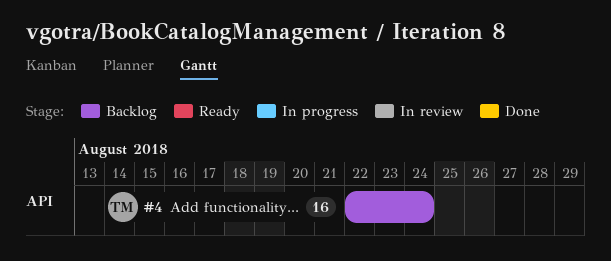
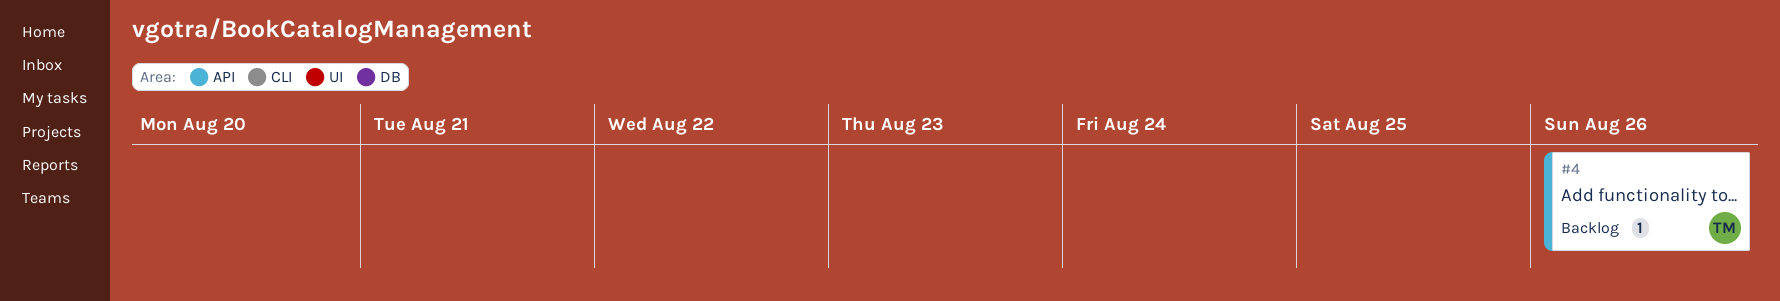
#4, estimate: 16 -> 1
#4, due: Aug 24 -> Aug 26

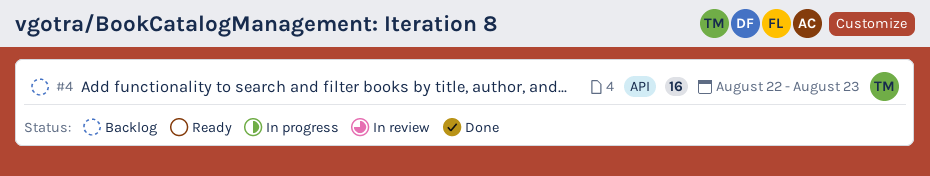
#4, estimate: 1 -> 16
#4, due: Aug 26 -> Aug 23

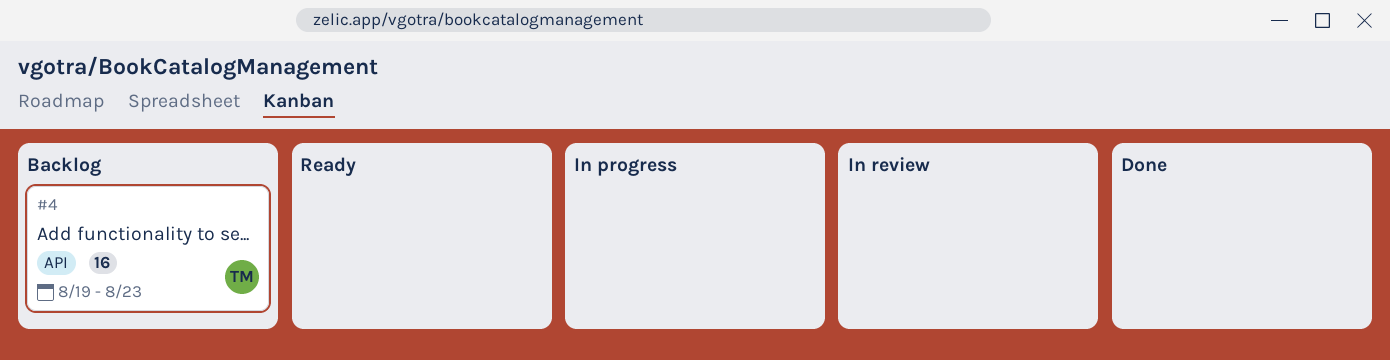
#4, start: Aug 22 -> Aug 19

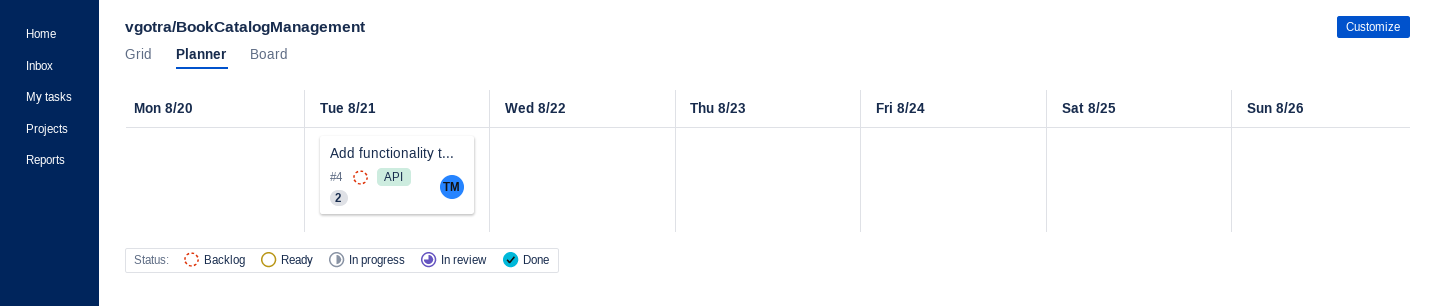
#4, estimate: 16 -> 2
#4, due: Aug 23 -> Aug 21

